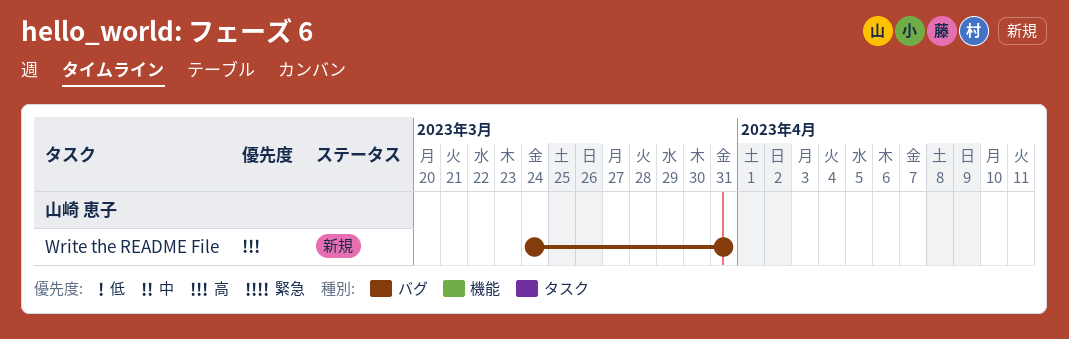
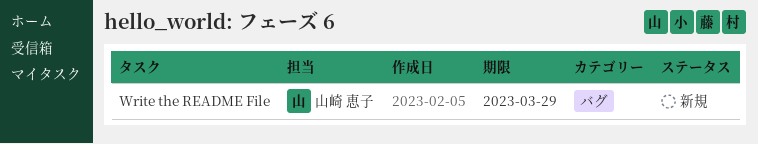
Write the README File, due: Mar 31 -> Mar 29

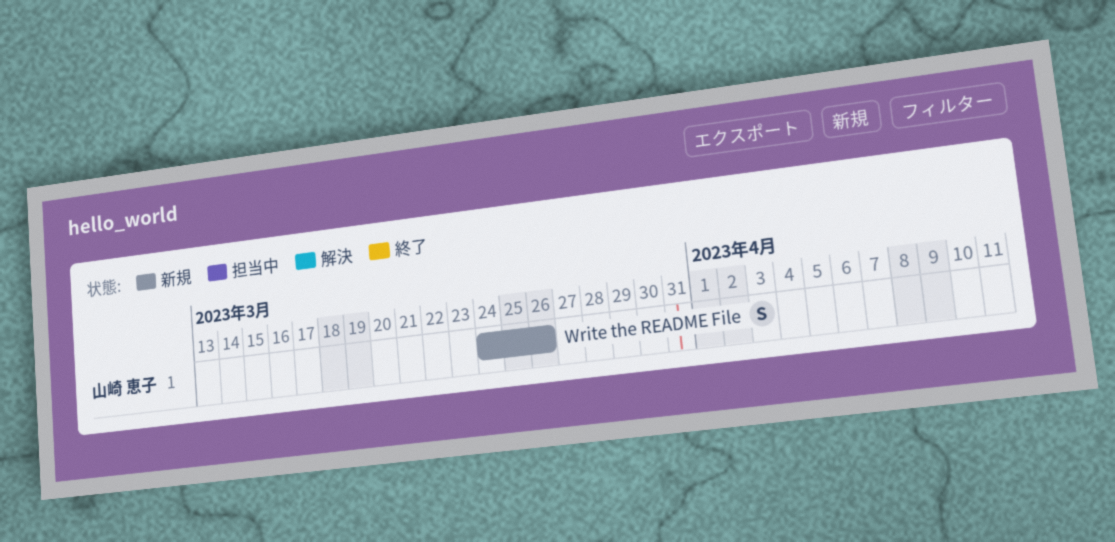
Write the README File, due: Mar 29 -> Mar 26

